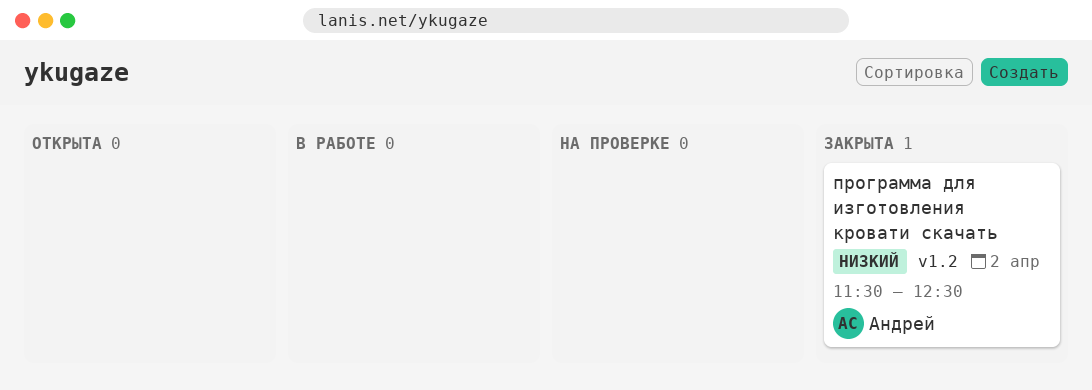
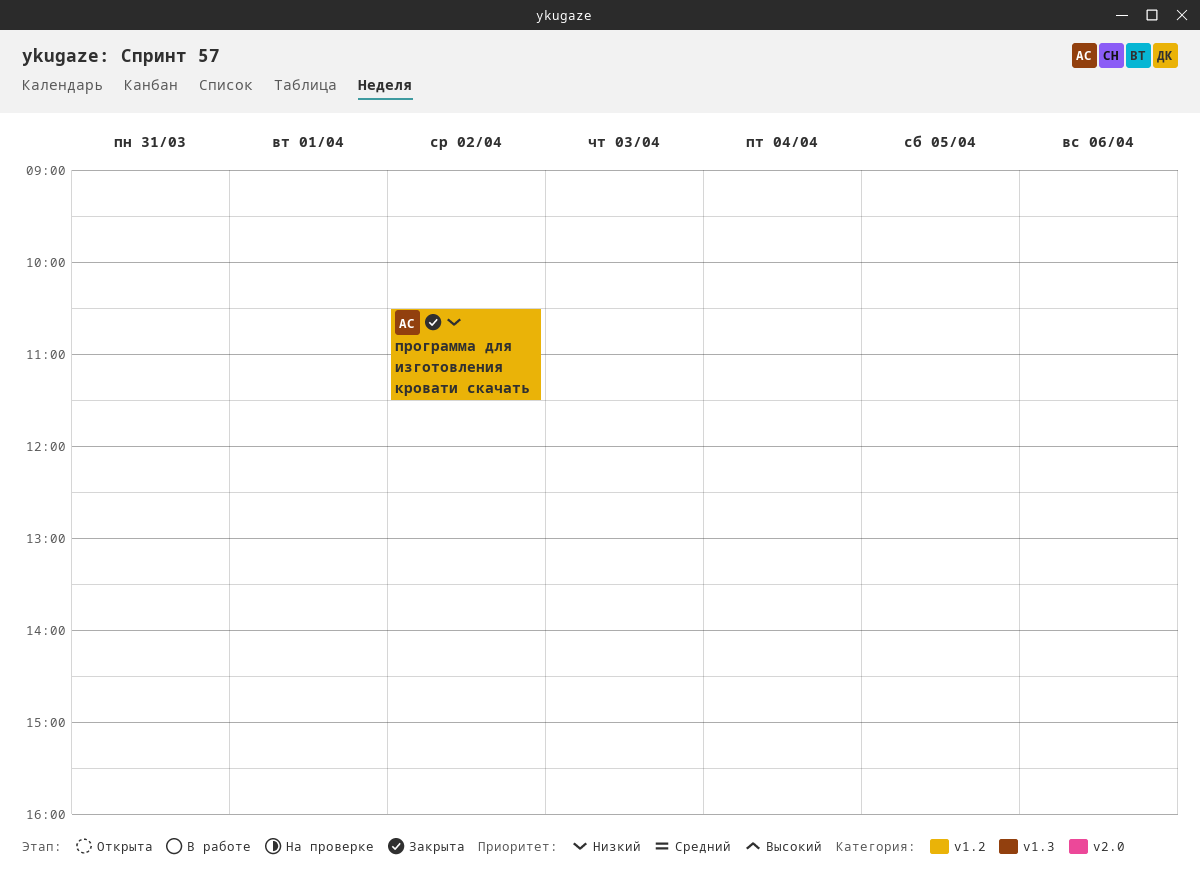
программа для изготовления кровати скачать, begins: 11:30 -> 10:30
программа для изготовления кровати скачать, ends: 12:30 -> 11:30

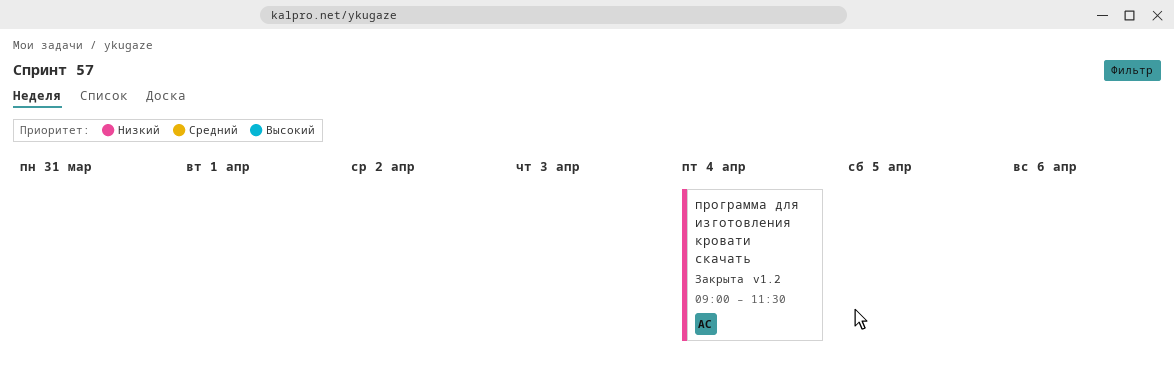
программа для изготовления кровати скачать, day: Apr 2 -> Apr 4
программа для изготовления кровати скачать, begins: 10:30 -> 09:00

